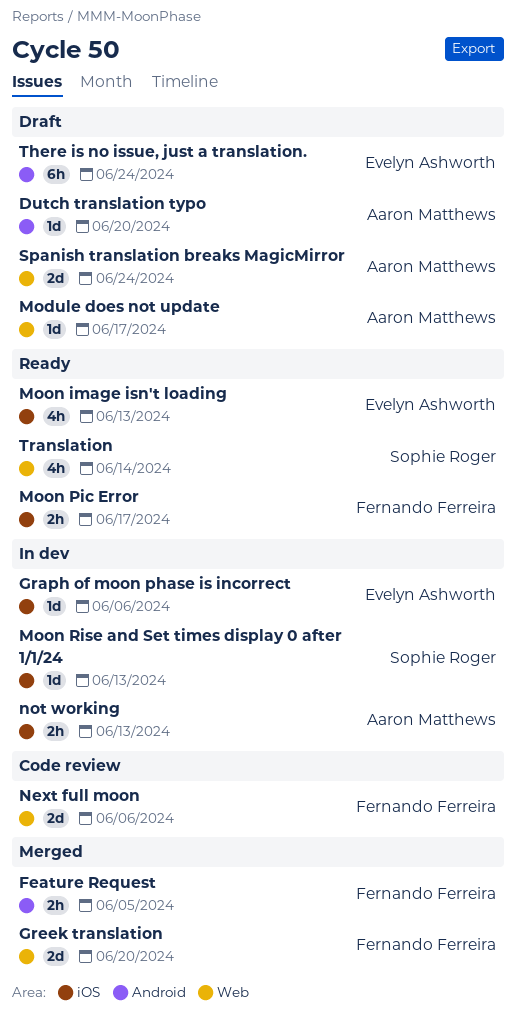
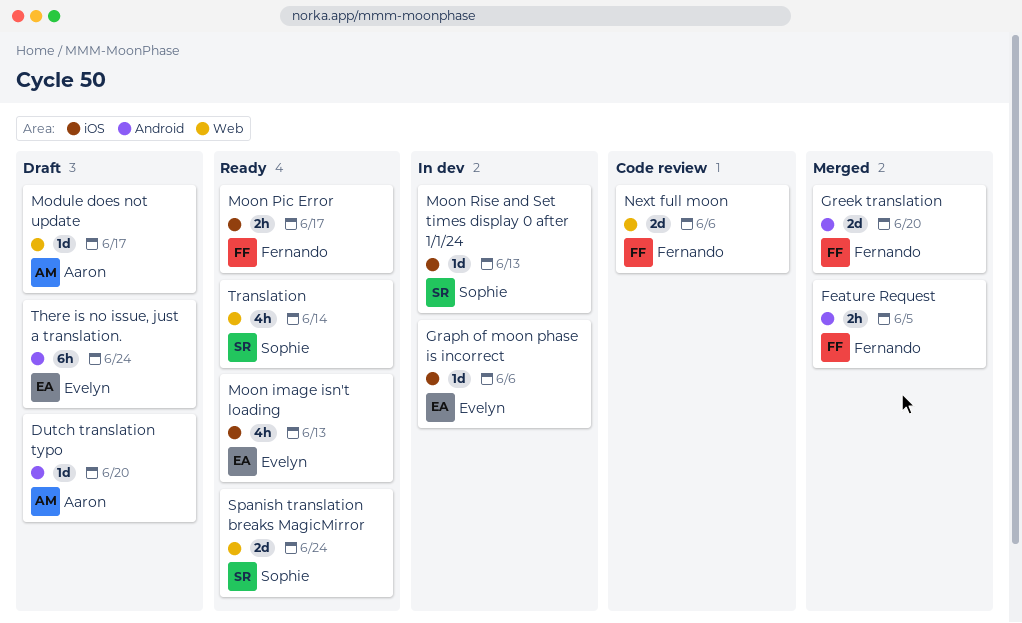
Greek translation, label: Web -> Android
not working: present -> none
Spanish translation breaks MagicMirror, status: Draft -> Ready
Spanish translation breaks MagicMirror, owner: Aaron Matthews -> Sophie Roger

